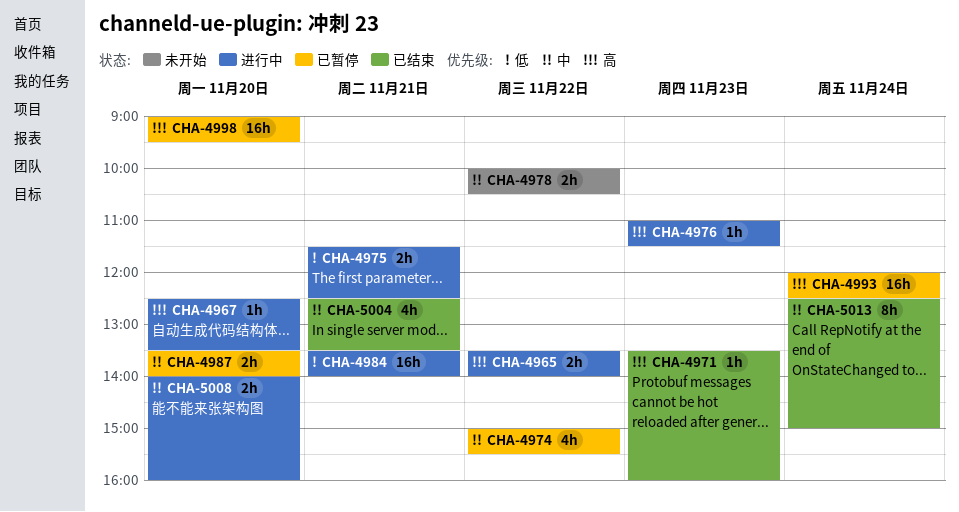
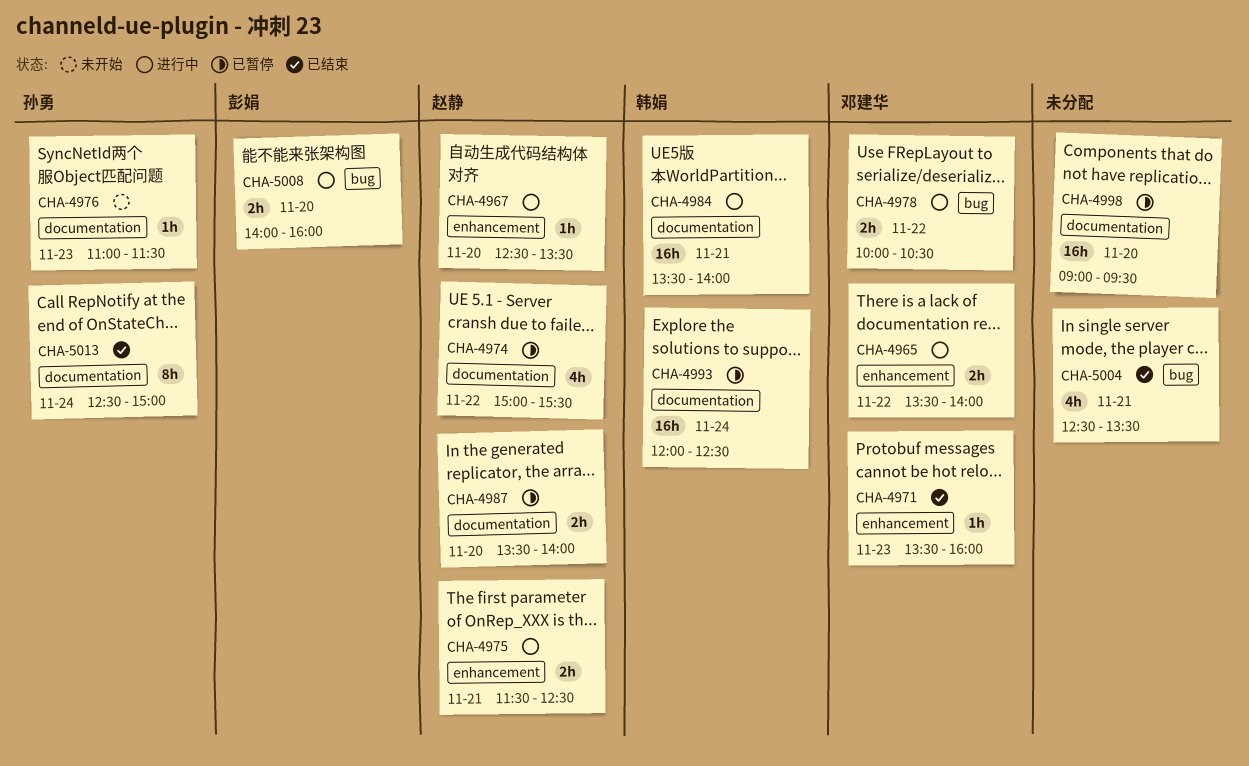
CHA-4976, status: 进行中 -> 未开始
CHA-4978, status: 未开始 -> 进行中

